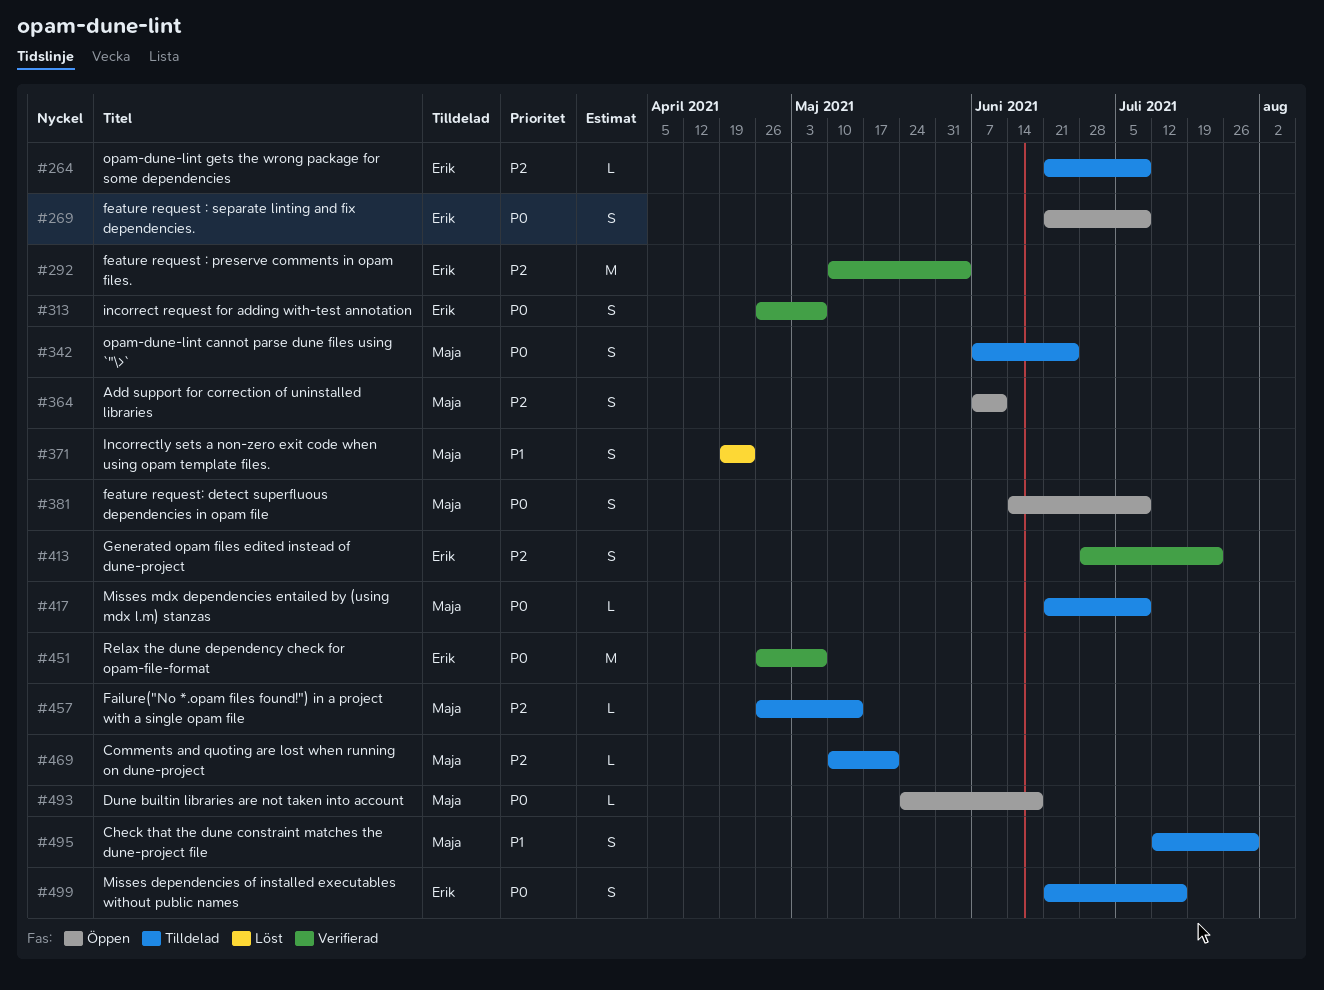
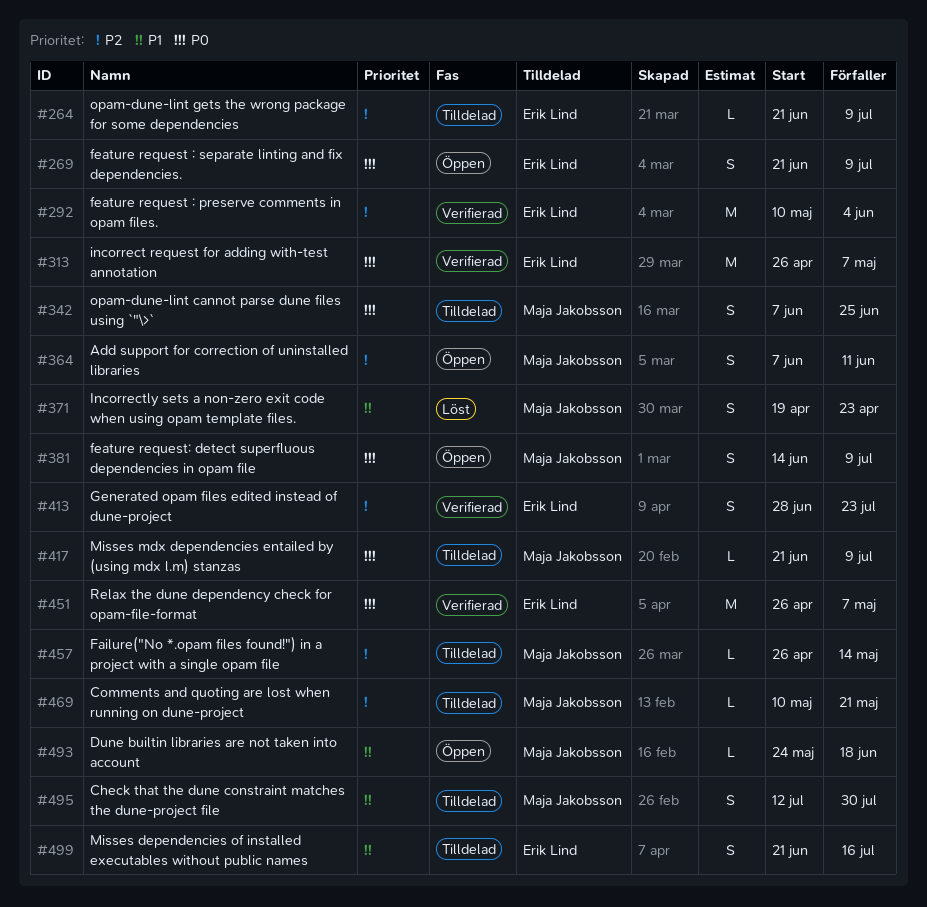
#313, estimate: S -> M
#493, priority: P0 -> P1
#499, priority: P0 -> P1

